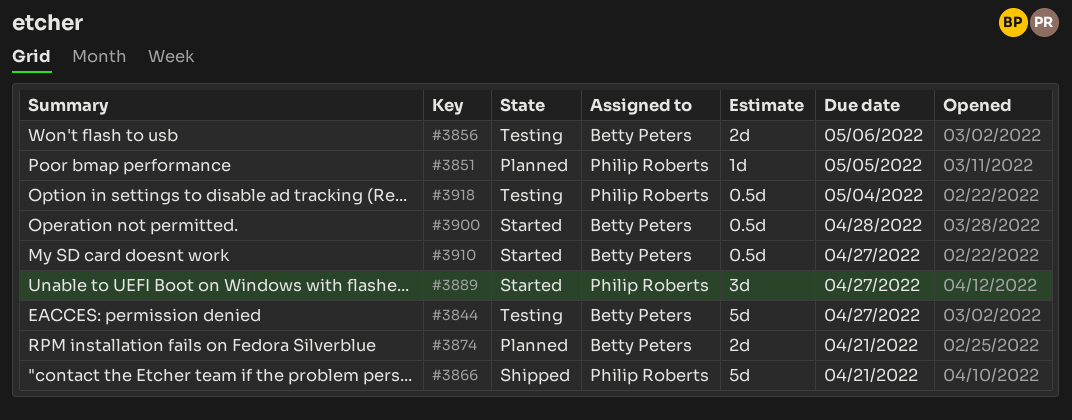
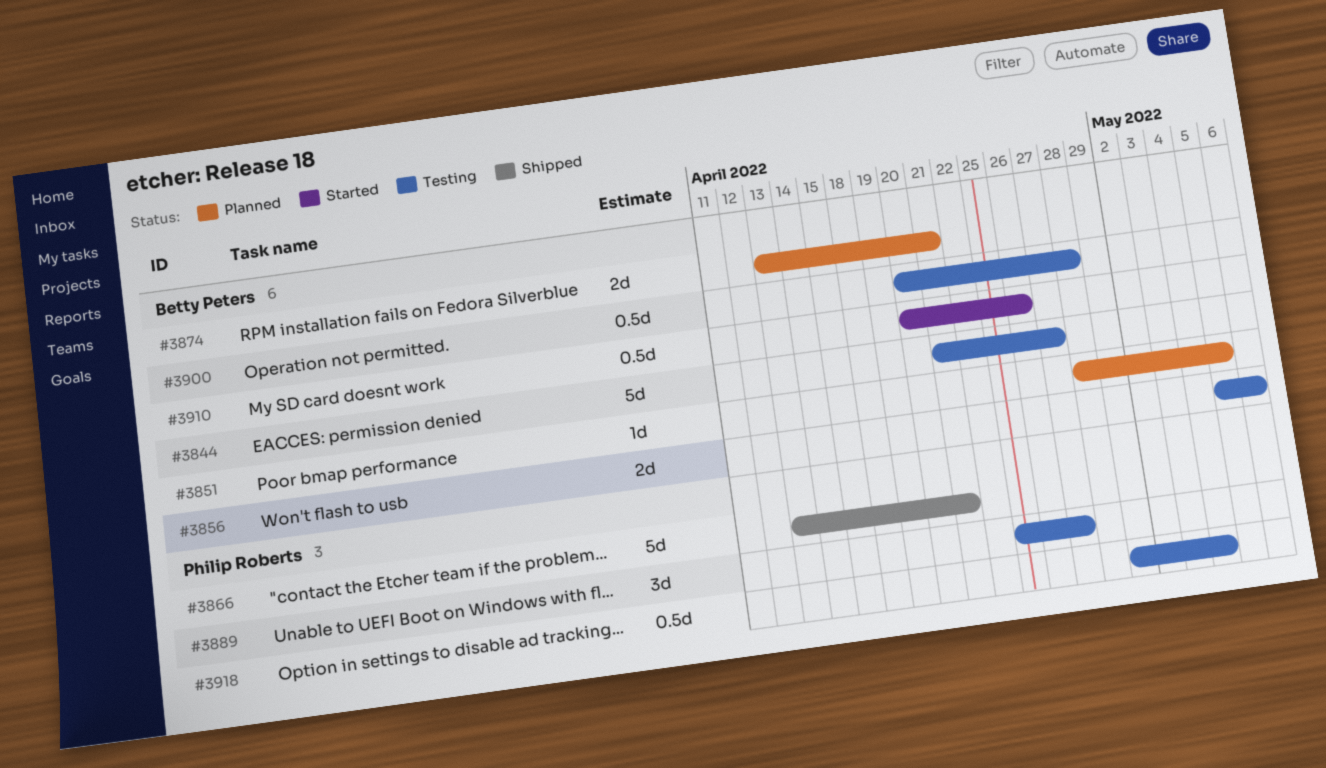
#3851, owner: Philip Roberts -> Betty Peters
#3889, status: Started -> Testing
#3900, status: Started -> Testing
#3910, due: Apr 27 -> Apr 26

